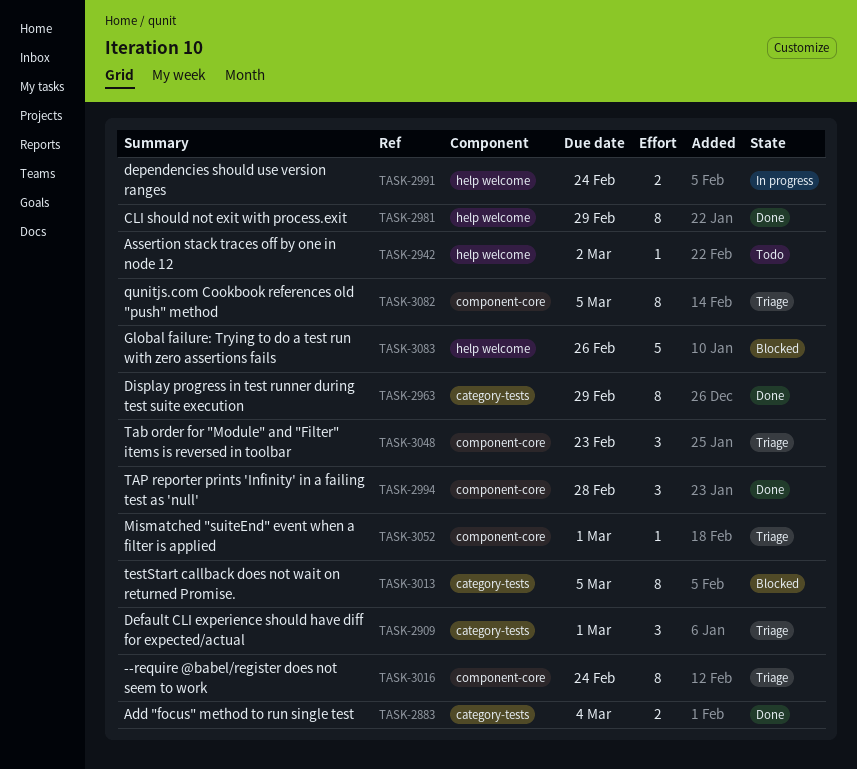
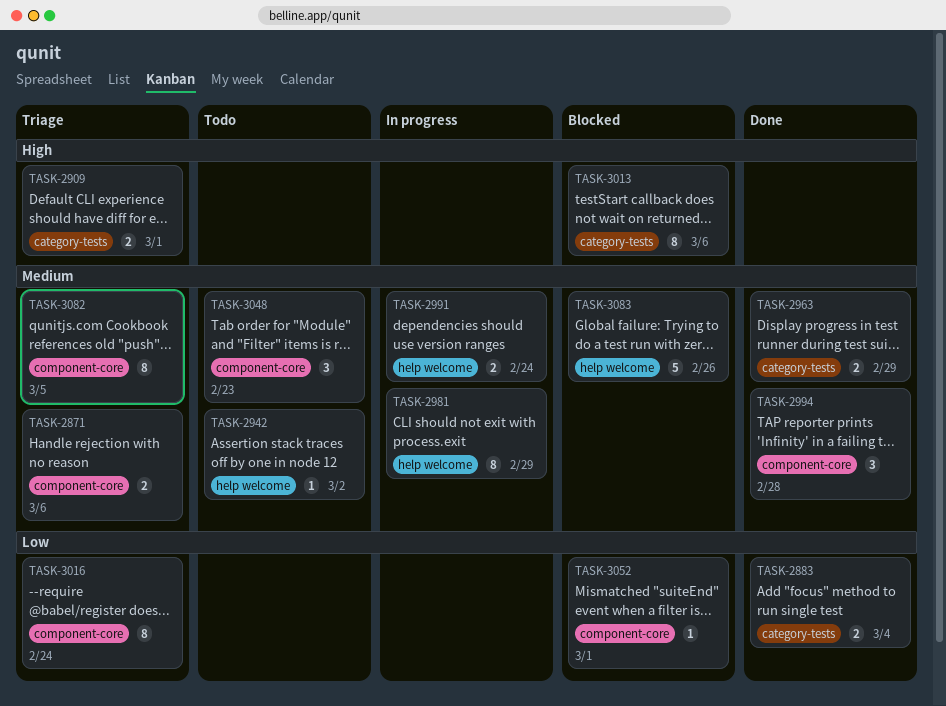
TASK-2871: none -> present
TASK-2909, estimate: 3 -> 2
TASK-2963, estimate: 8 -> 2
TASK-2981, status: Done -> In progress
TASK-3013, due: Mar 5 -> Mar 6
TASK-3048, status: Triage -> Todo
TASK-3052, status: Triage -> Blocked

